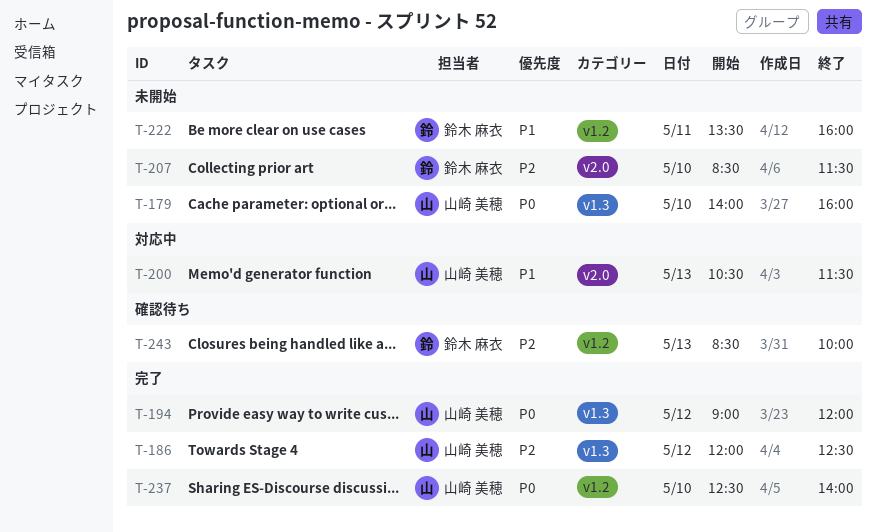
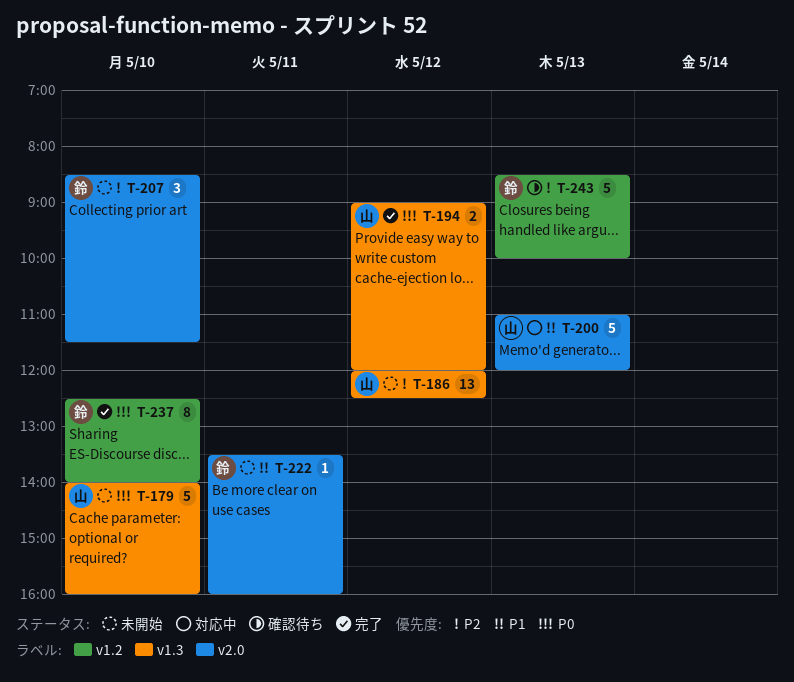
T-186, status: 完了 -> 未開始
T-200, begins: 10:30 -> 11:00
T-200, ends: 11:30 -> 12:00
T-222, label: v1.2 -> v2.0
T-237, owner: 山崎 美穂 -> 鈴木 麻衣

